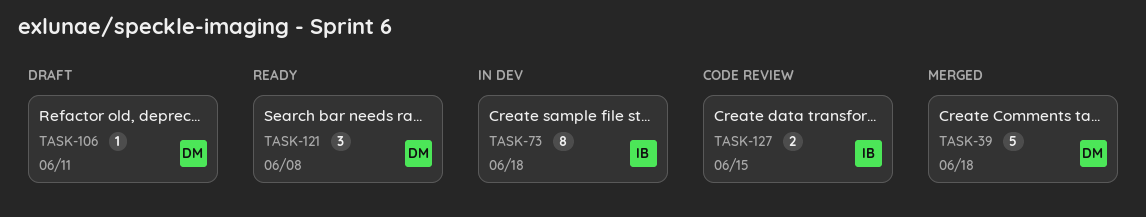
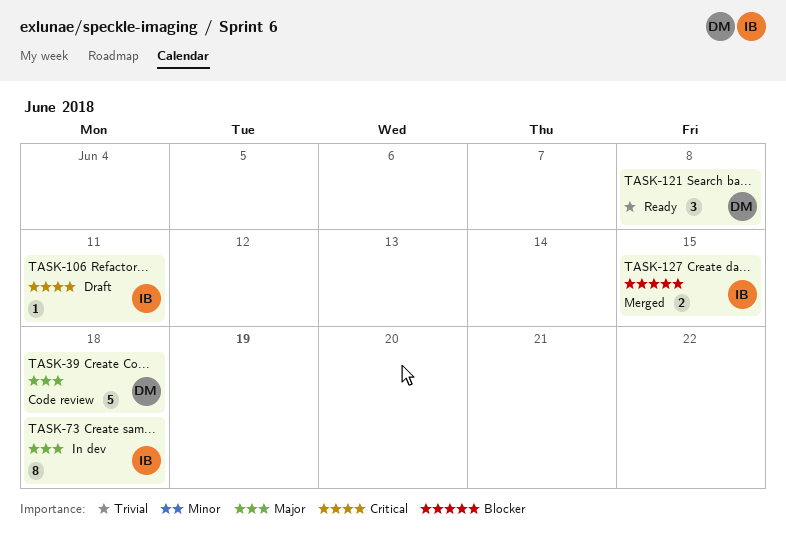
TASK-39, status: Merged -> Code review
TASK-106, owner: DM -> IB
TASK-127, status: Code review -> Merged

